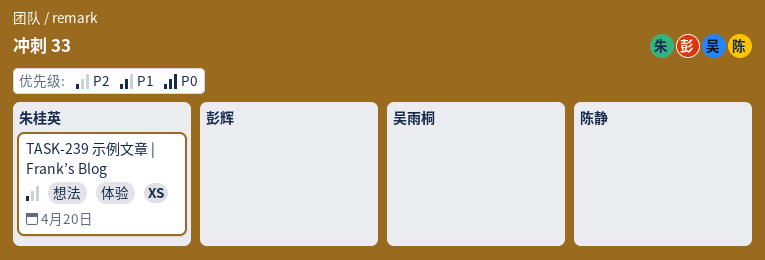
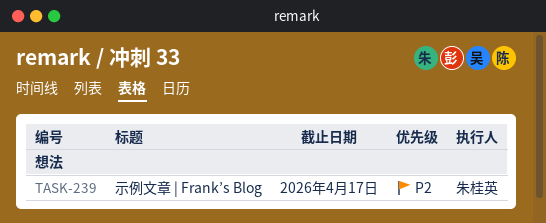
TASK-239, due: Apr 20 -> Apr 17

